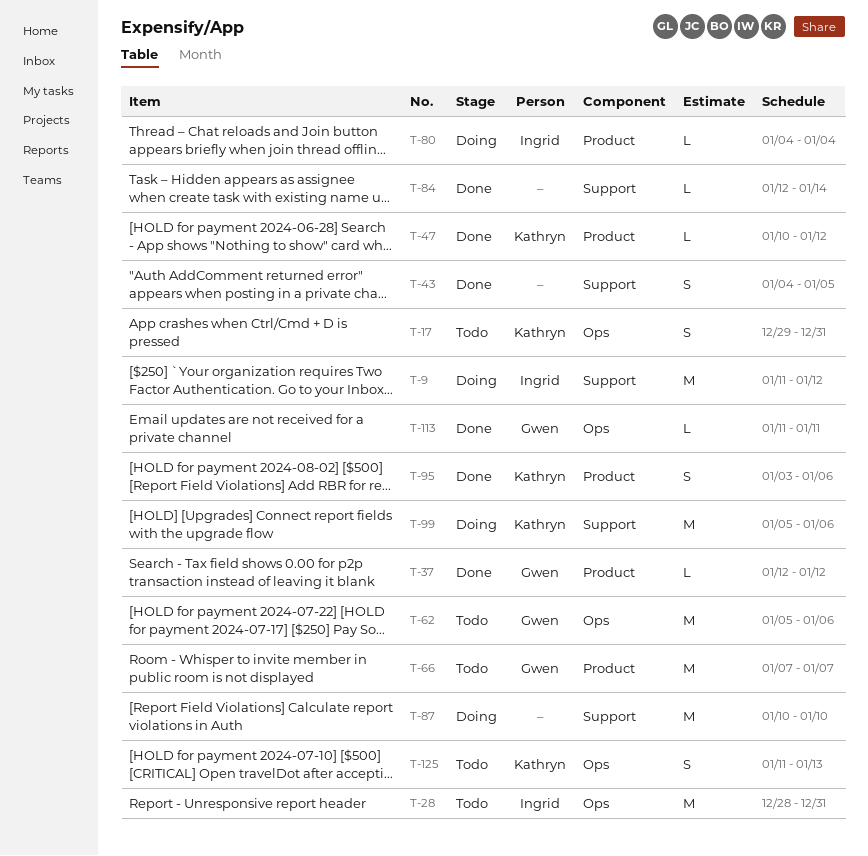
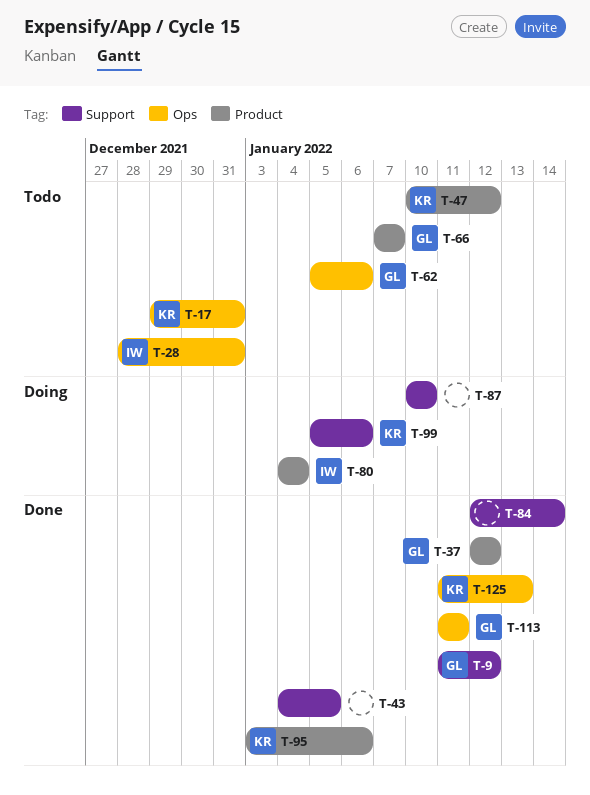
T-9, status: Doing -> Done
T-9, owner: Ingrid -> Gwen
T-47, status: Done -> Todo
T-125, status: Todo -> Done

